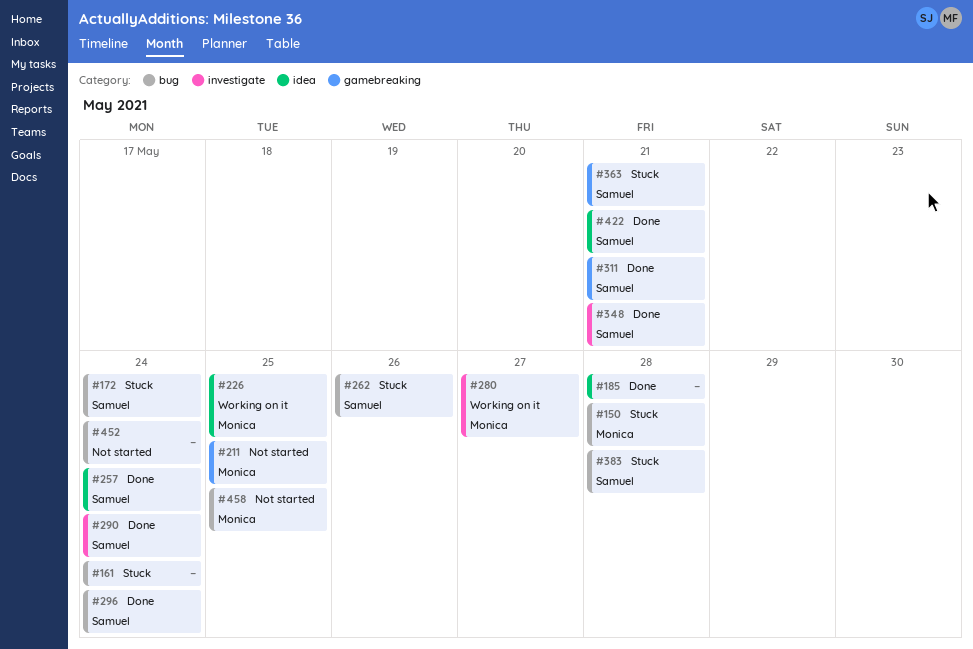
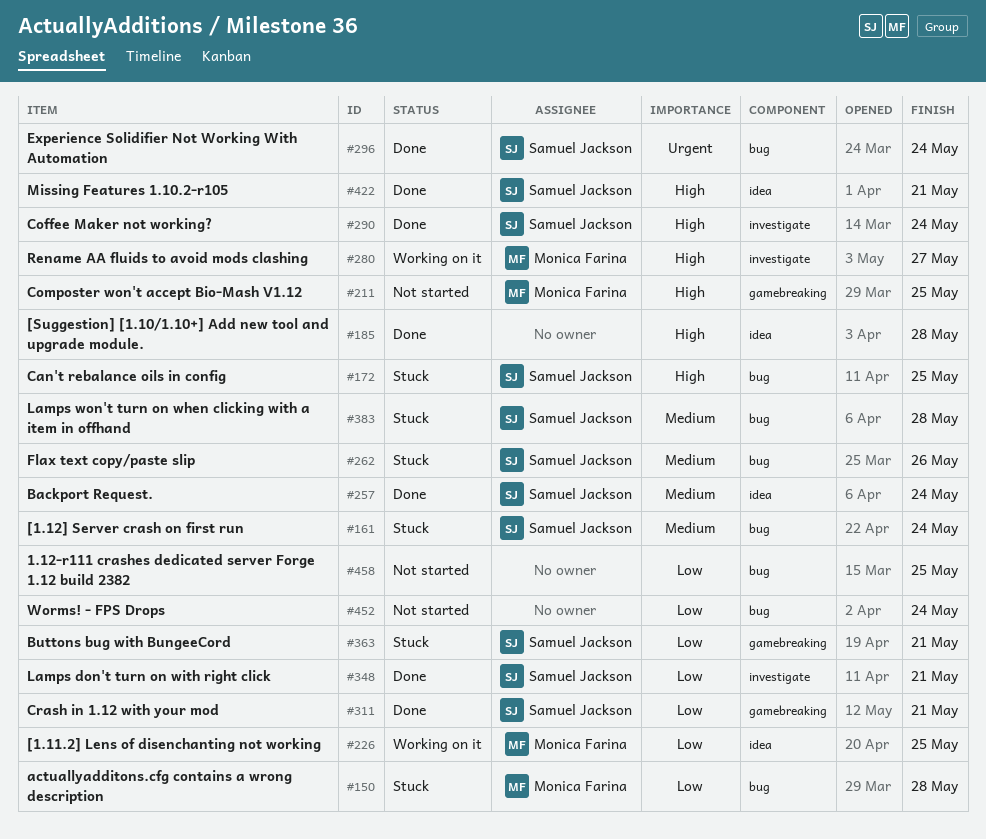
#161, owner: none -> Samuel Jackson
#172, due: May 24 -> May 25
#458, owner: Monica Farina -> none

